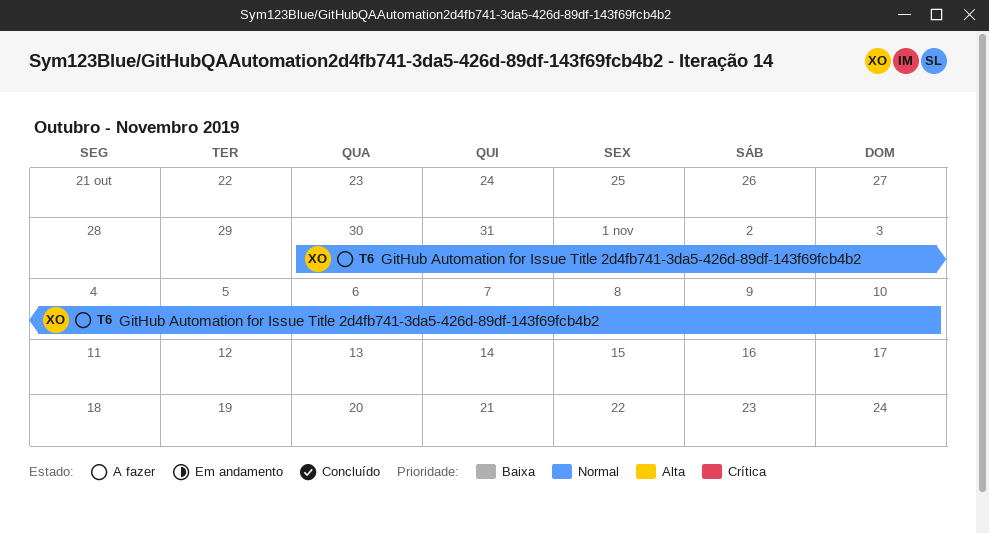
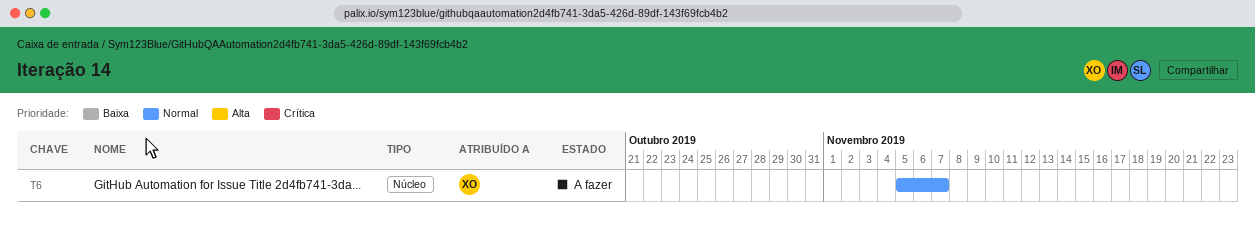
T6, start: Oct 30 -> Nov 5
T6, due: Nov 10 -> Nov 7

